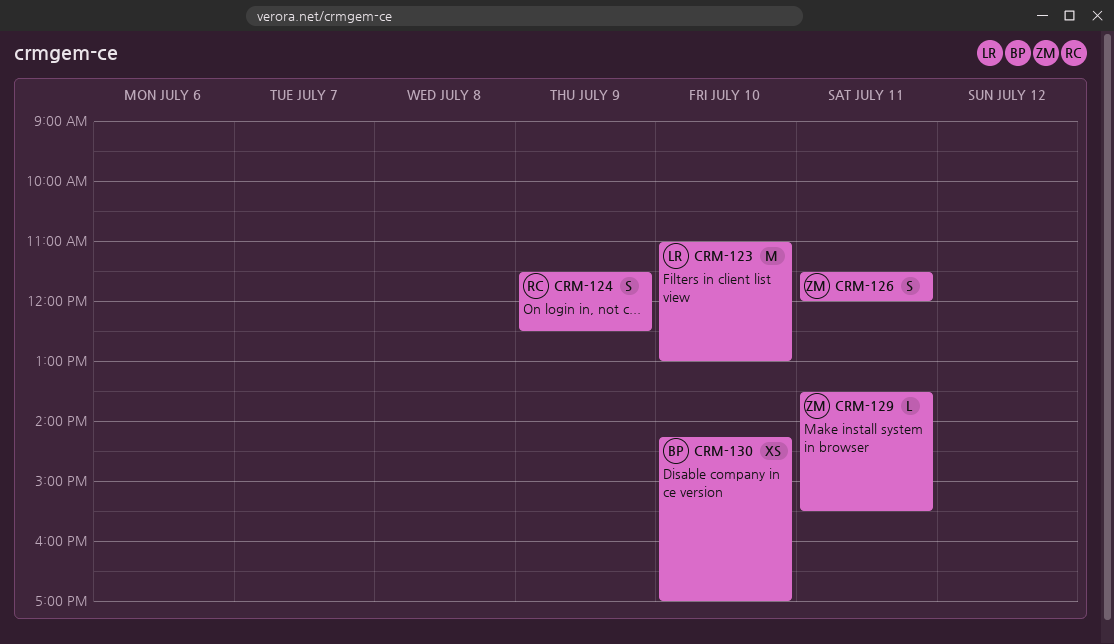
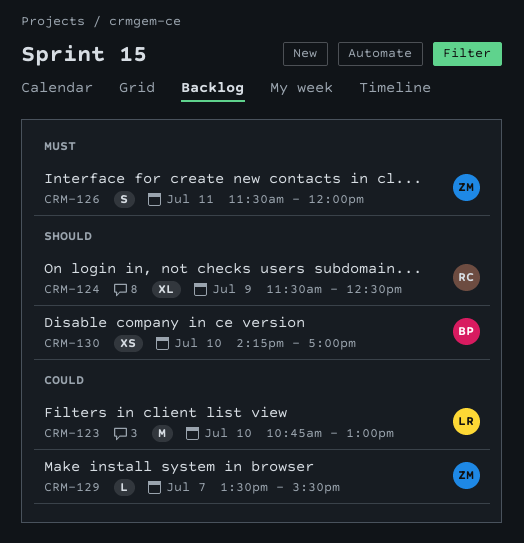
CRM-123, begins: 11:00 -> 10:45
CRM-124, estimate: S -> XL
CRM-129, day: Jul 11 -> Jul 7

